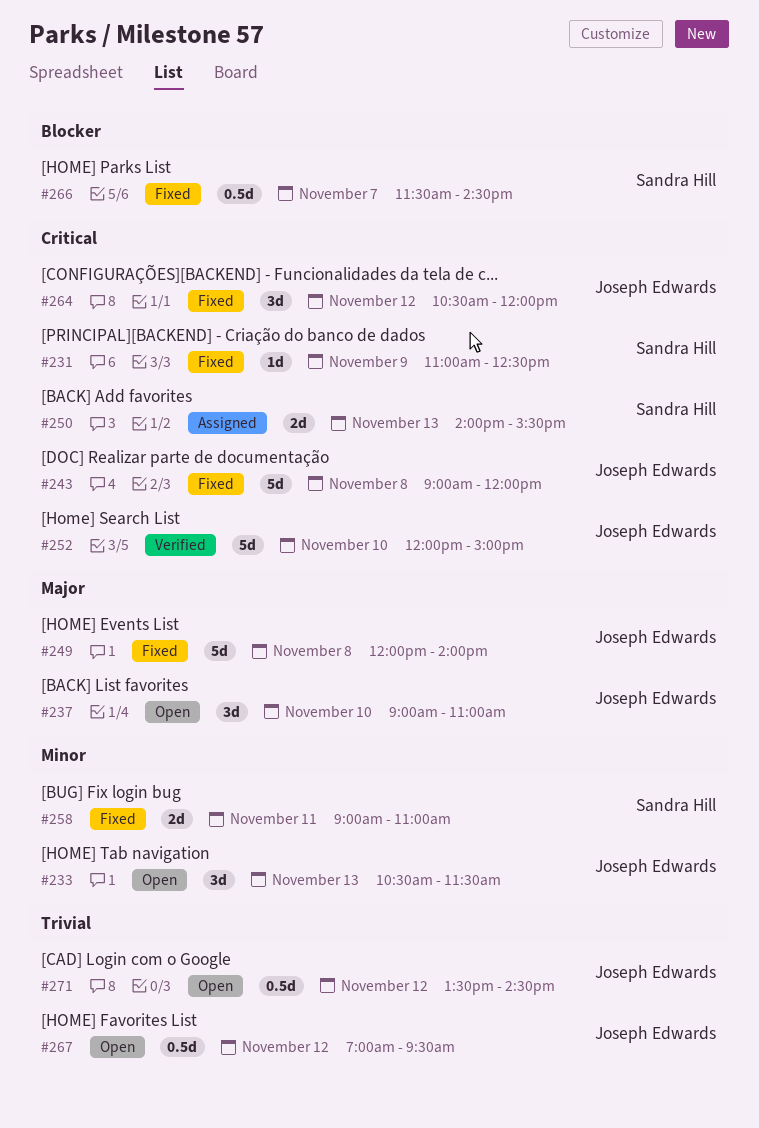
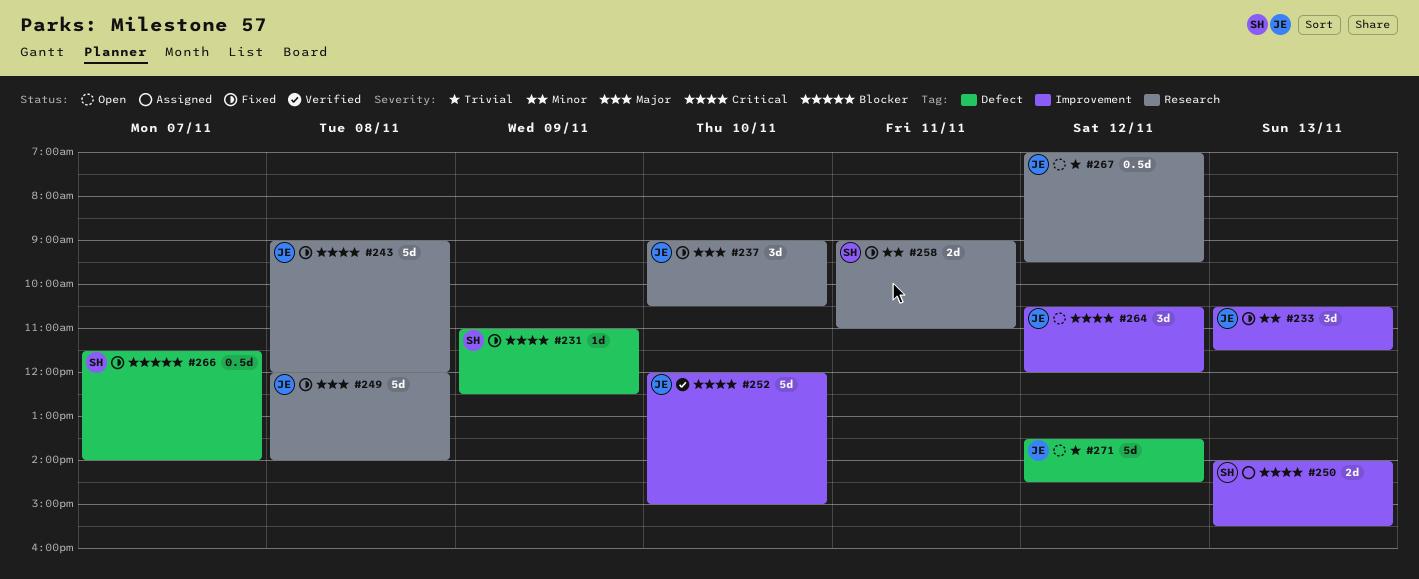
#233, status: Open -> Fixed
#237, status: Open -> Fixed
#237, ends: 11:00 -> 10:30
#264, status: Fixed -> Open
#266, ends: 14:30 -> 14:00
#271, estimate: 0.5d -> 5d

